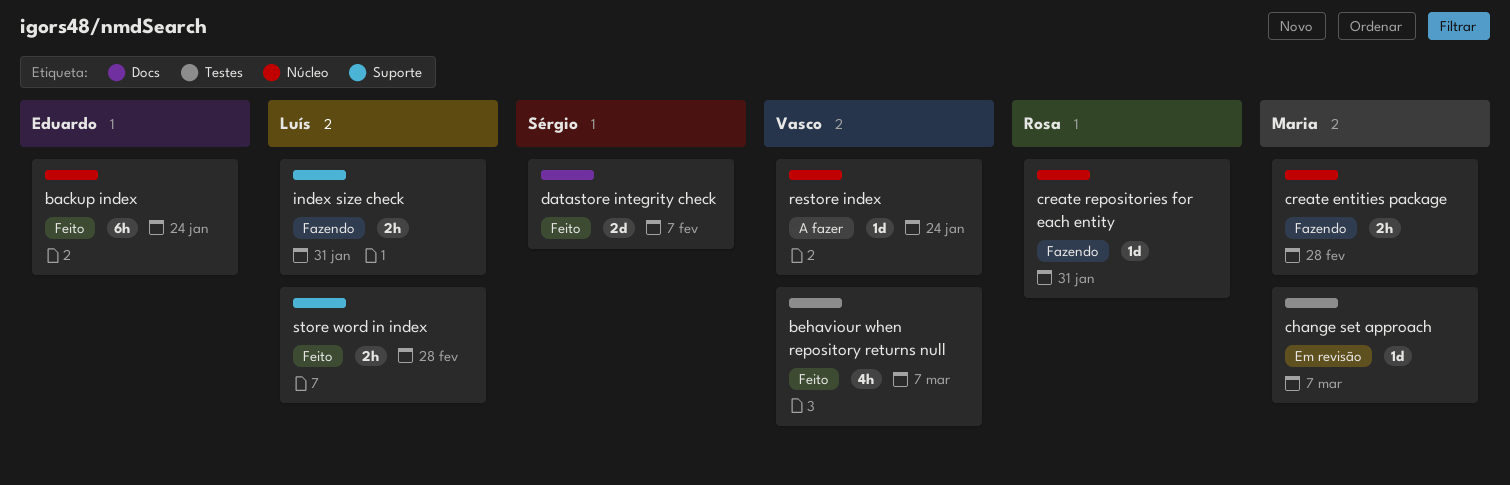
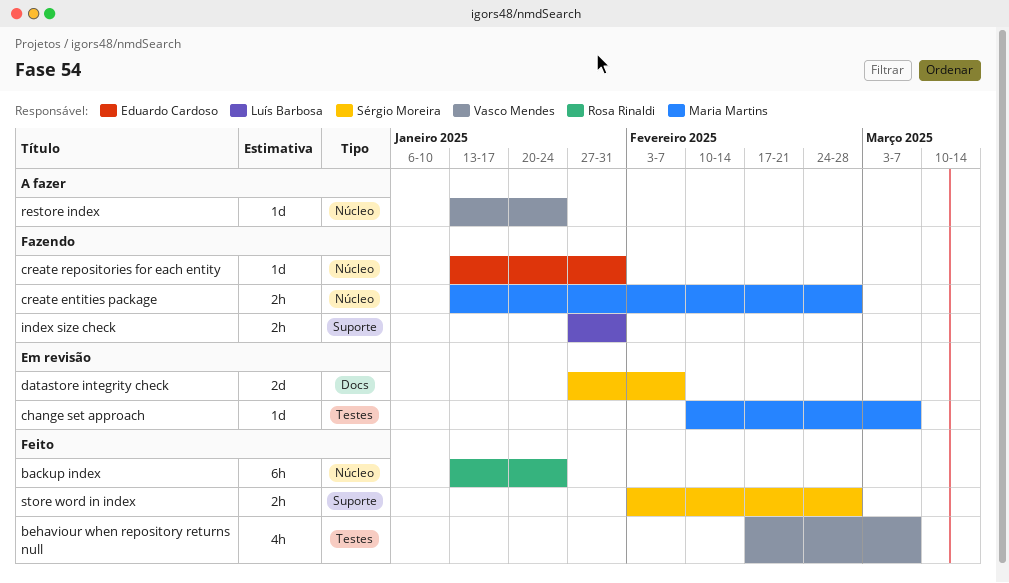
backup index, owner: Eduardo Cardoso -> Rosa Rinaldi
create repositories for each entity, owner: Rosa Rinaldi -> Eduardo Cardoso
datastore integrity check, status: Feito -> Em revisão
store word in index, owner: Luís Barbosa -> Sérgio Moreira

